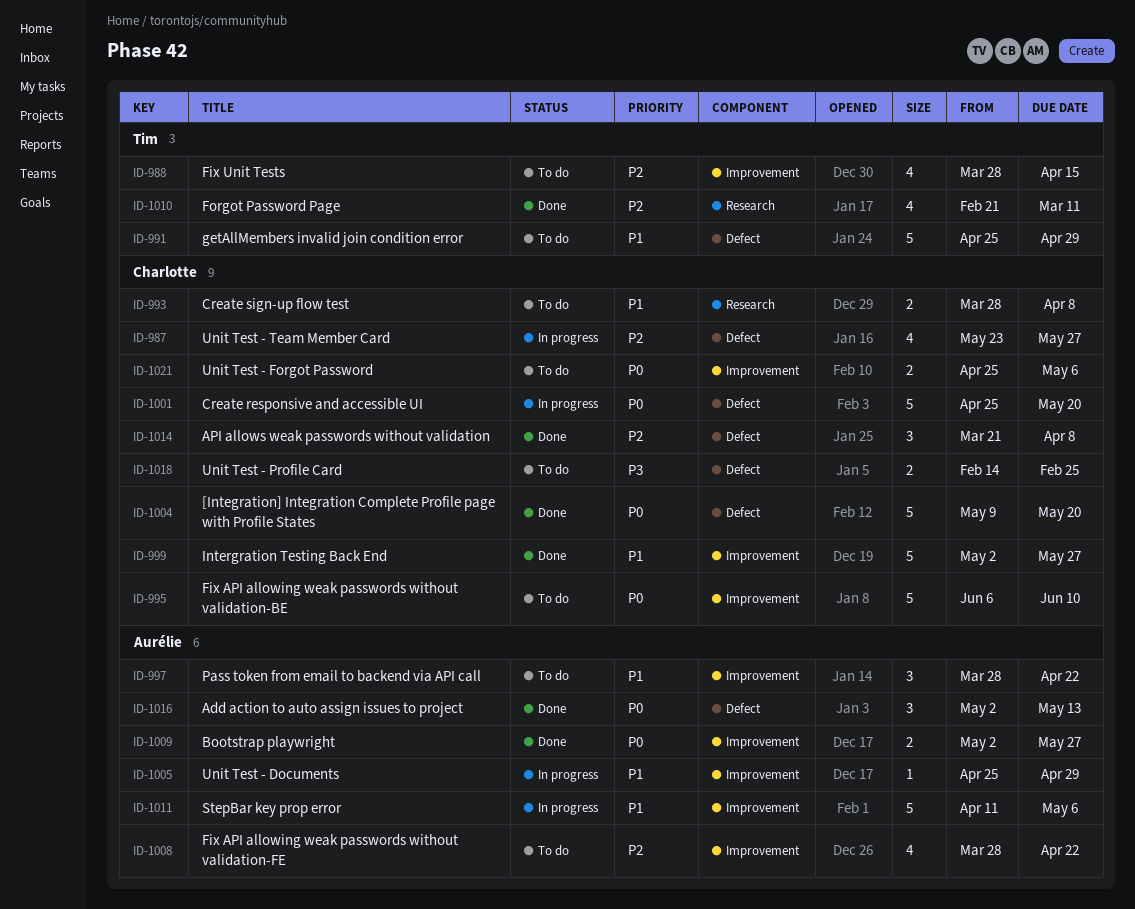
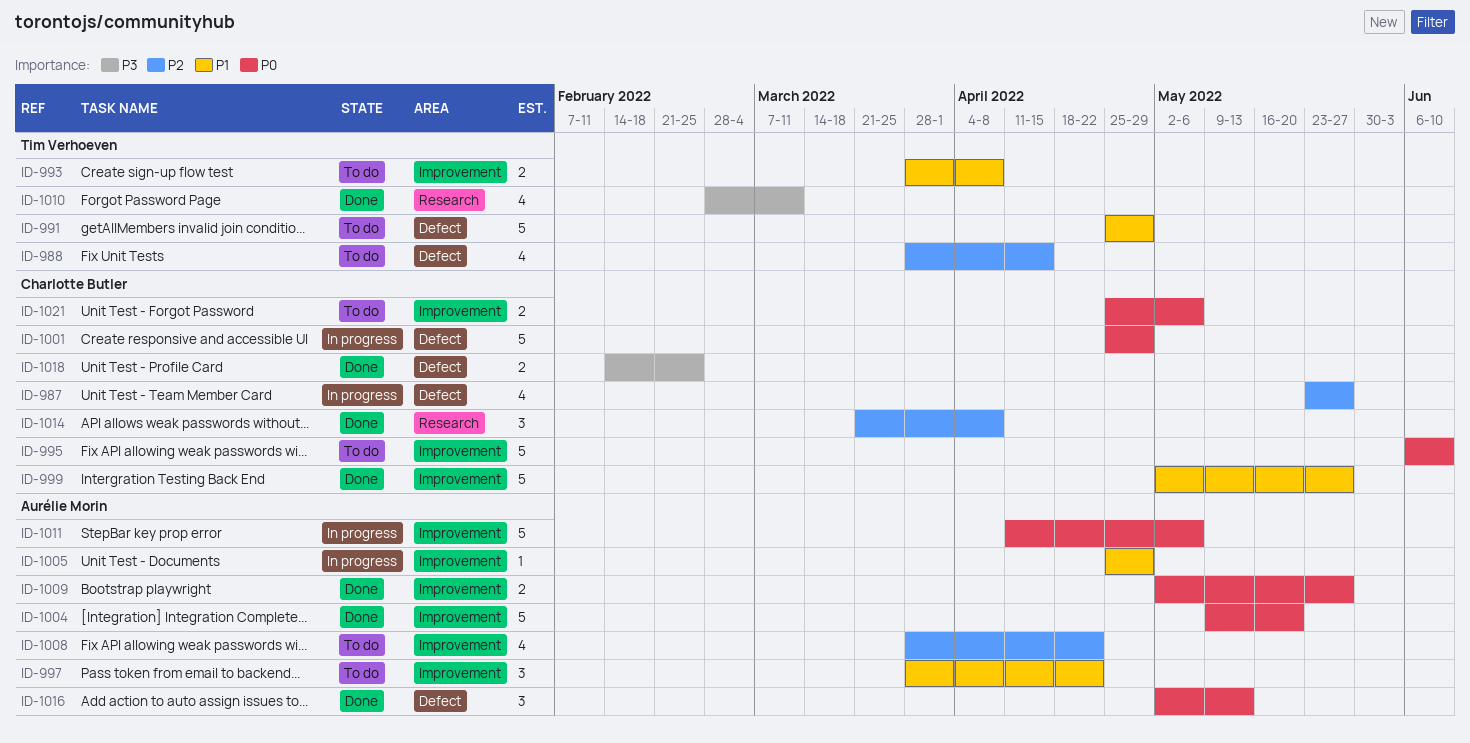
ID-988, label: Improvement -> Defect
ID-993, owner: Charlotte Butler -> Tim Verhoeven
ID-993, label: Research -> Improvement
ID-1001, due: May 20 -> Apr 29
ID-1004, owner: Charlotte Butler -> Aurélie Morin
ID-1004, label: Defect -> Improvement
ID-1010, priority: P2 -> P3
ID-1010, start: Feb 21 -> Feb 28
ID-1011, priority: P1 -> P0
ID-1014, label: Defect -> Research
ID-1018, status: To do -> Done

